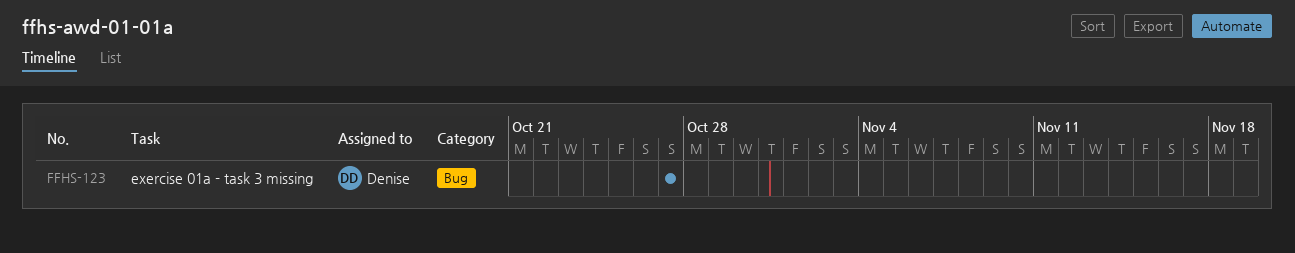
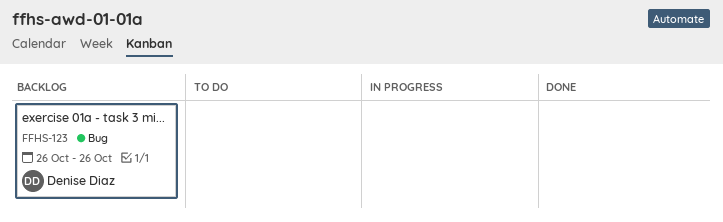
FFHS-123, start: Oct 27 -> Oct 26
FFHS-123, due: Oct 27 -> Oct 26

